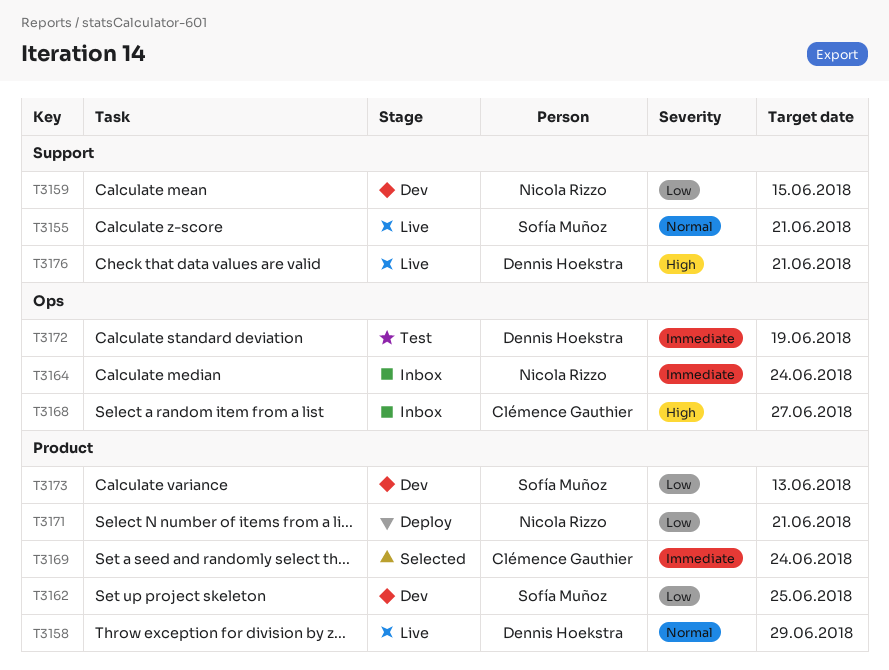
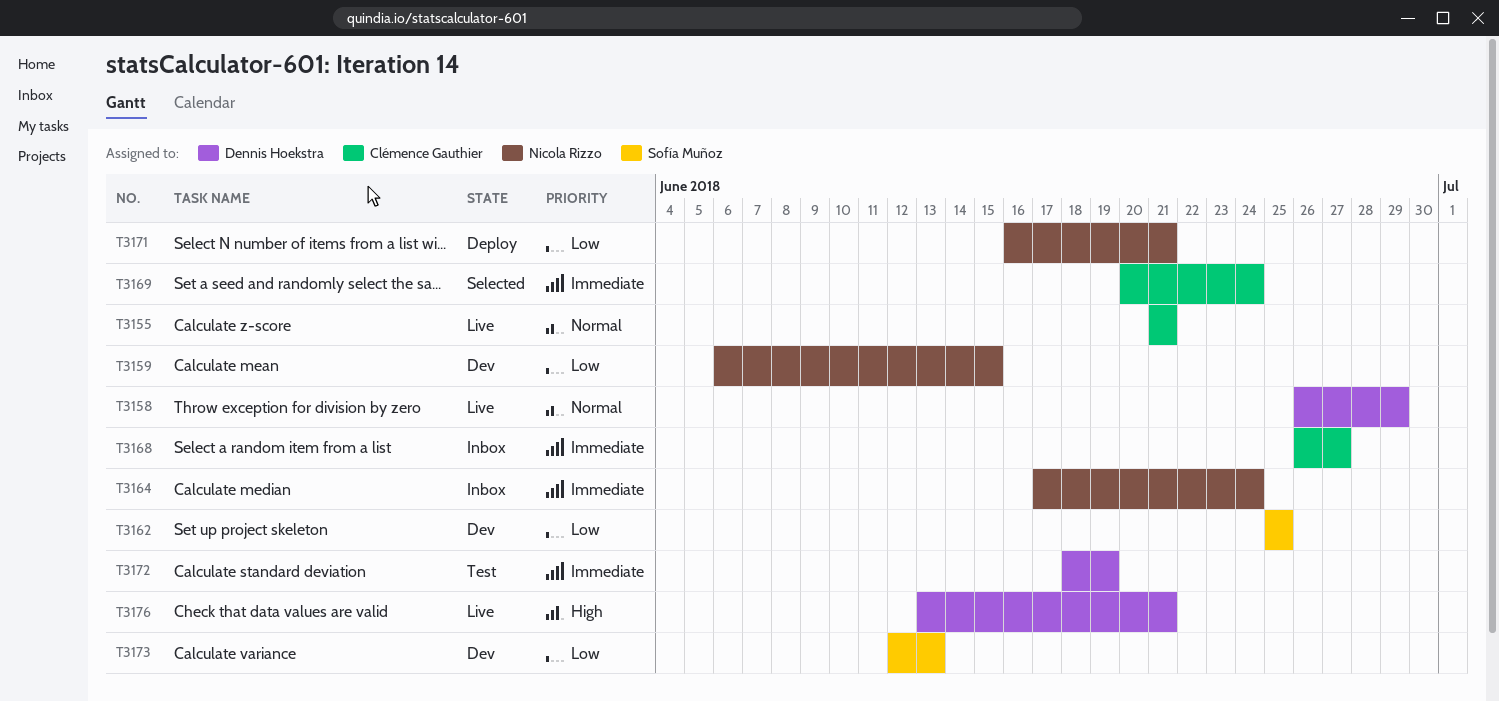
T3155, owner: Sofía Muñoz -> Clémence Gauthier
T3168, priority: High -> Immediate

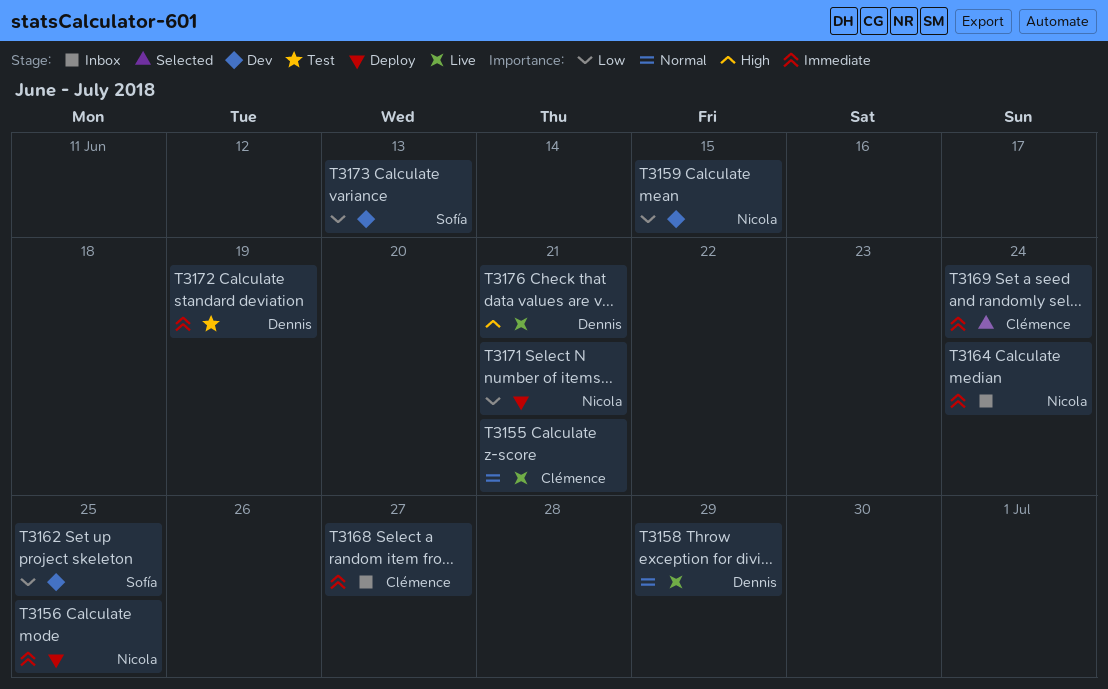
T3156: none -> present

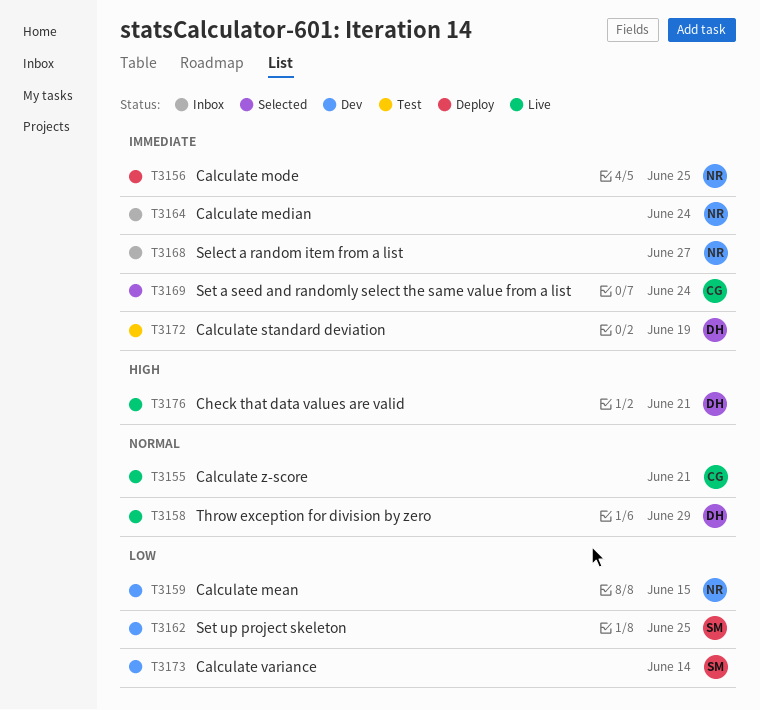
T3168, owner: Clémence -> Nicola
T3171: present -> none
T3173, due: Jun 13 -> Jun 14

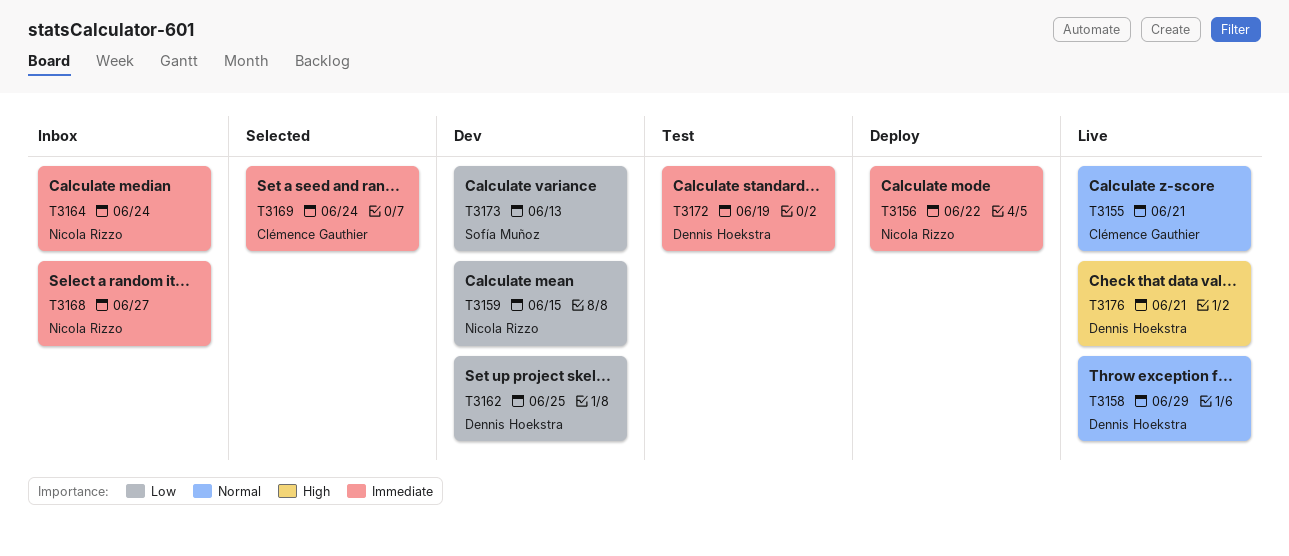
T3156, due: Jun 25 -> Jun 22
T3162, owner: Sofía Muñoz -> Dennis Hoekstra
T3173, due: Jun 14 -> Jun 13

